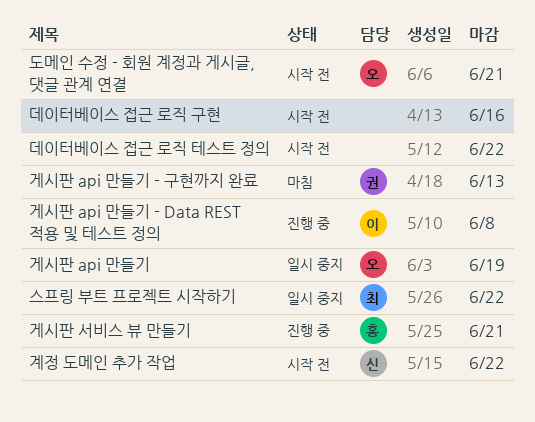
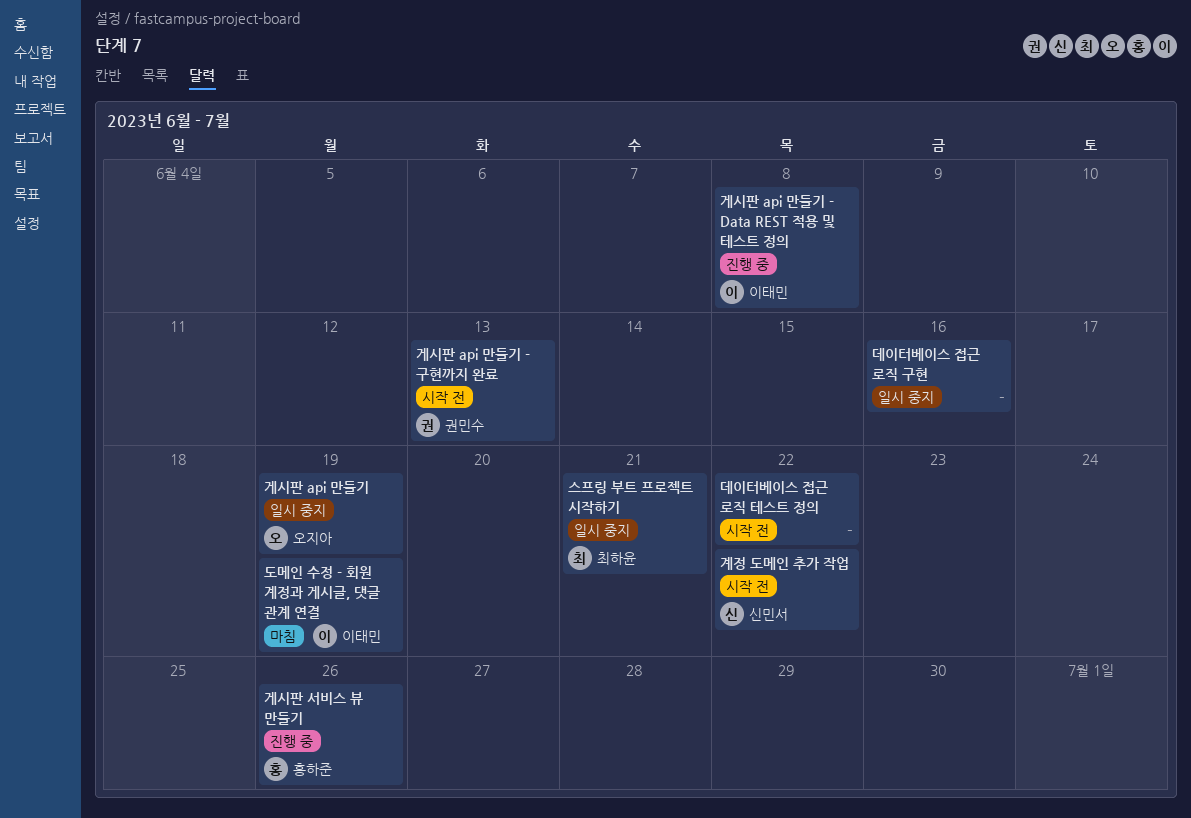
게시판 api 만들기 - 구현까지 완료, status: 마침 -> 시작 전
게시판 서비스 뷰 만들기, due: Jun 21 -> Jun 26
데이터베이스 접근 로직 구현, status: 시작 전 -> 일시 중지
도메인 수정 - 회원 계정과 게시글, 댓글 관계 연결, status: 시작 전 -> 마침
도메인 수정 - 회원 계정과 게시글, 댓글 관계 연결, owner: 오지아 -> 이태민
도메인 수정 - 회원 계정과 게시글, 댓글 관계 연결, due: Jun 21 -> Jun 19
스프링 부트 프로젝트 시작하기, due: Jun 22 -> Jun 21

